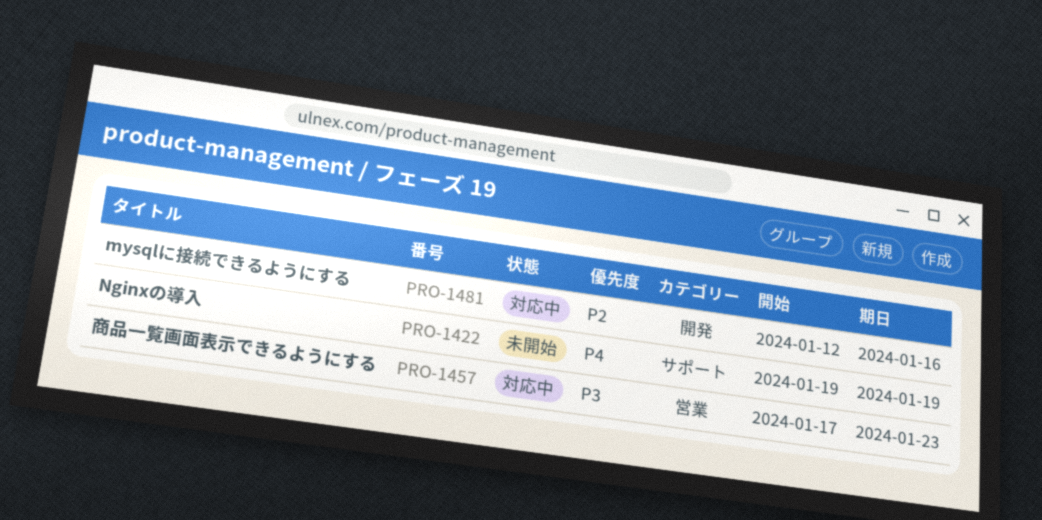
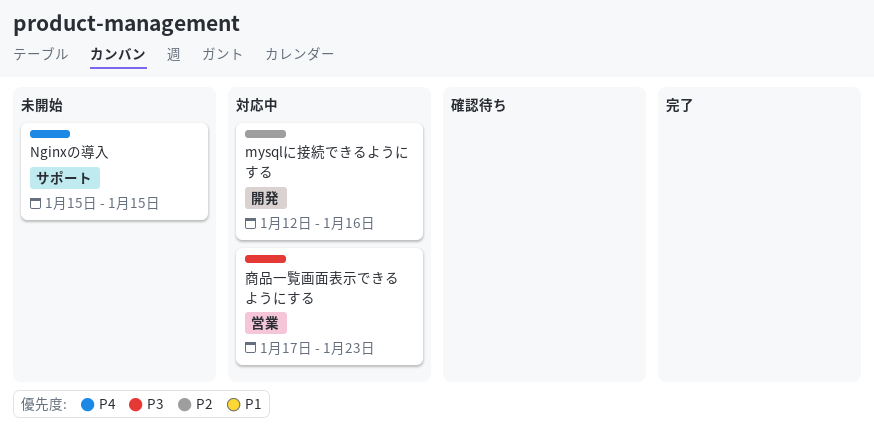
Nginxの導入, start: Jan 19 -> Jan 15
Nginxの導入, due: Jan 19 -> Jan 15

